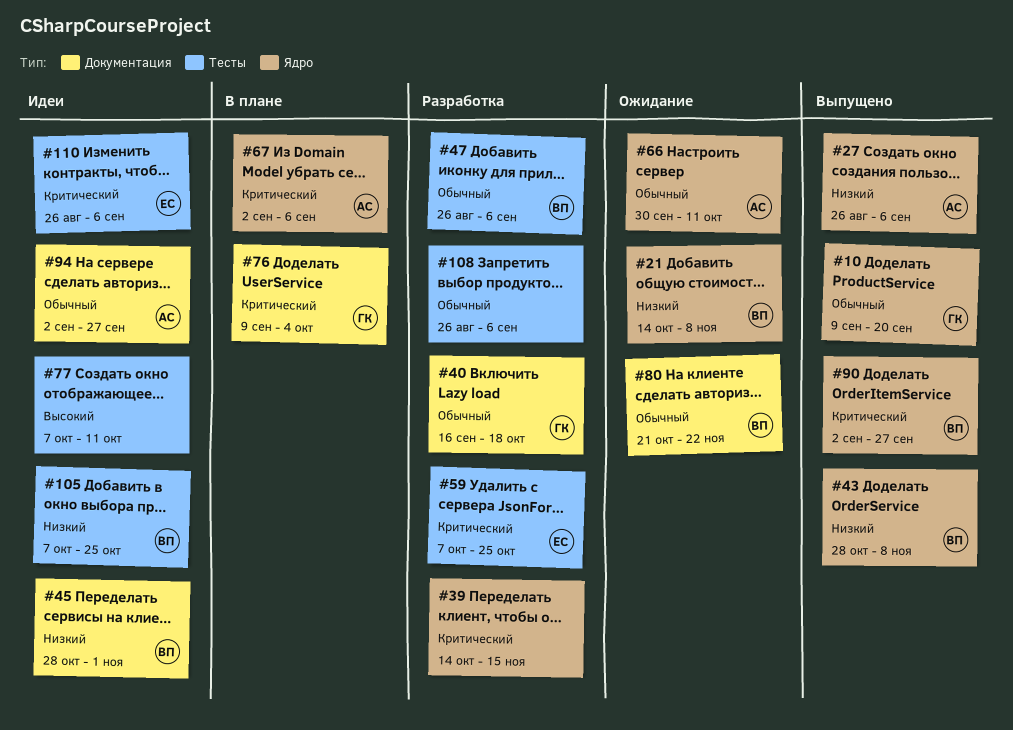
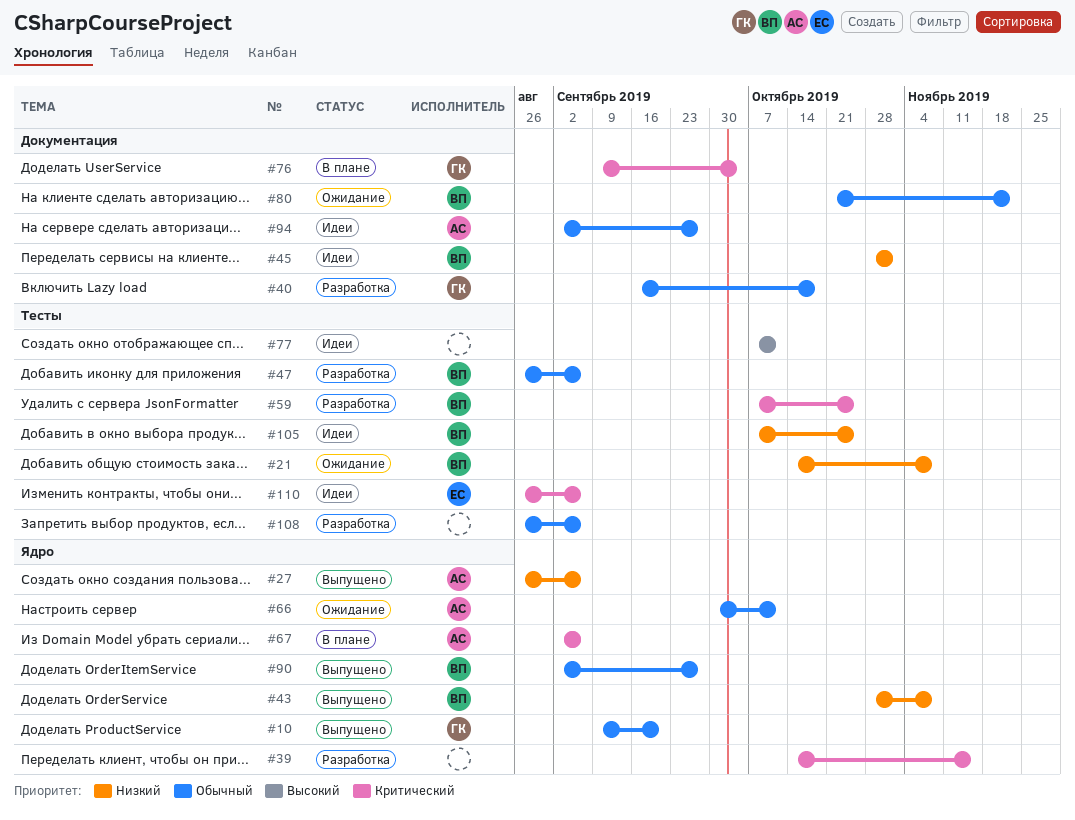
#21, label: Ядро -> Тесты
#59, owner: ЕС -> ВП
#90, priority: Критический -> Обычный

